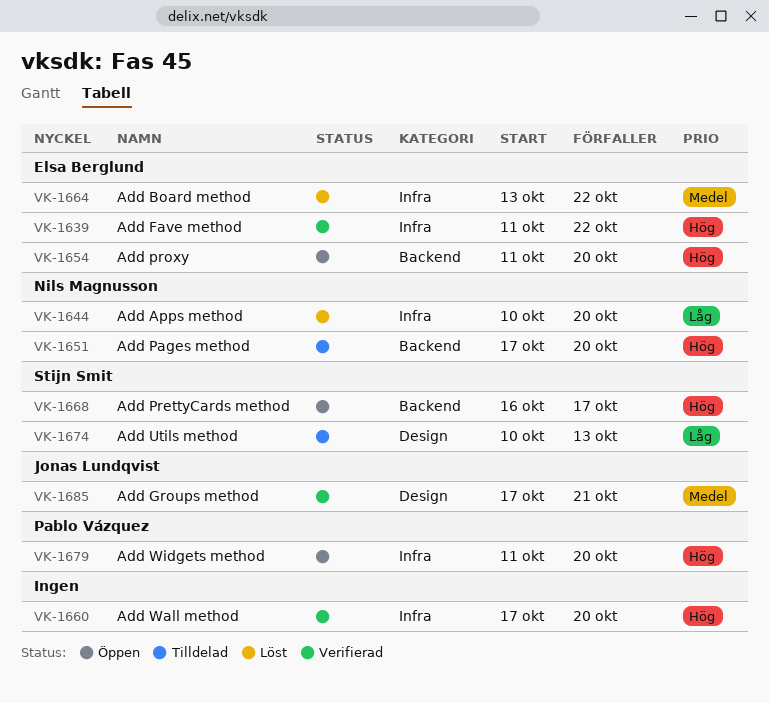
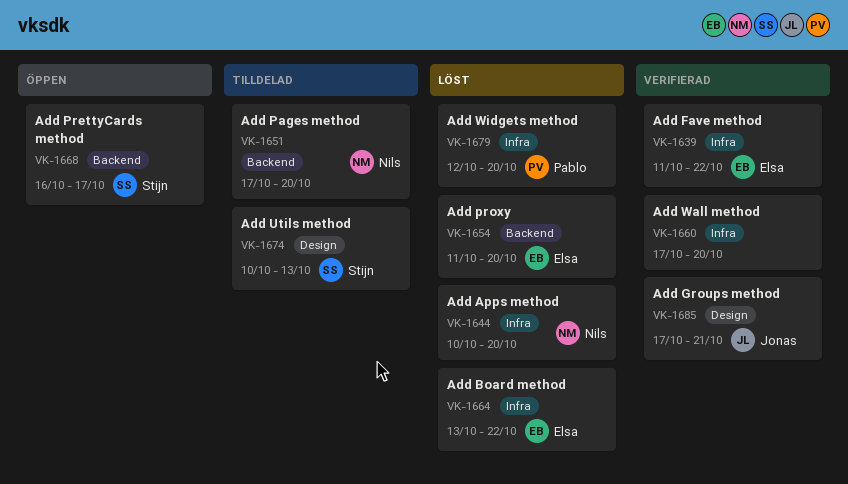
VK-1654, status: Öppen -> Löst
VK-1679, status: Öppen -> Löst
VK-1679, start: Oct 11 -> Oct 12

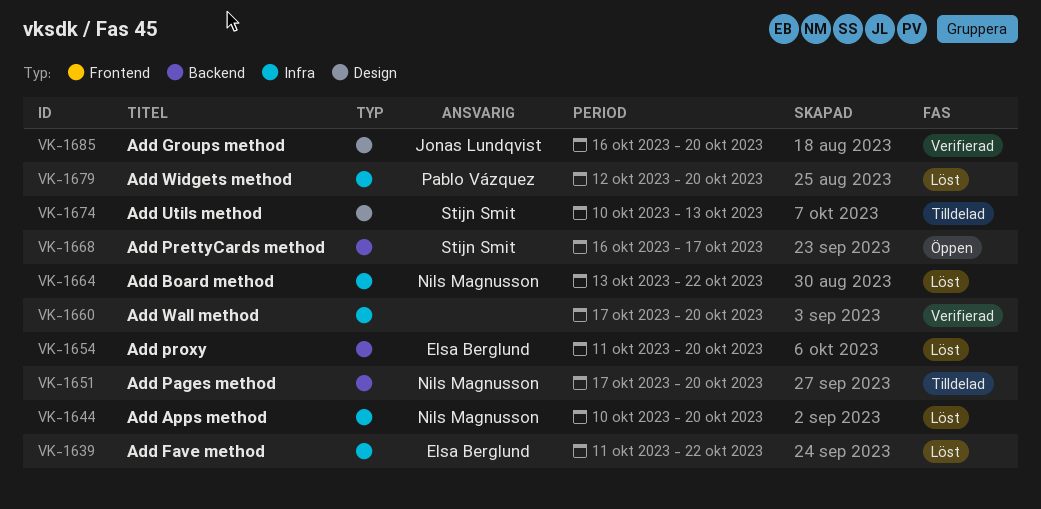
VK-1639, status: Verifierad -> Löst
VK-1664, owner: Elsa Berglund -> Nils Magnusson
VK-1685, start: Oct 17 -> Oct 16
VK-1685, due: Oct 21 -> Oct 20

